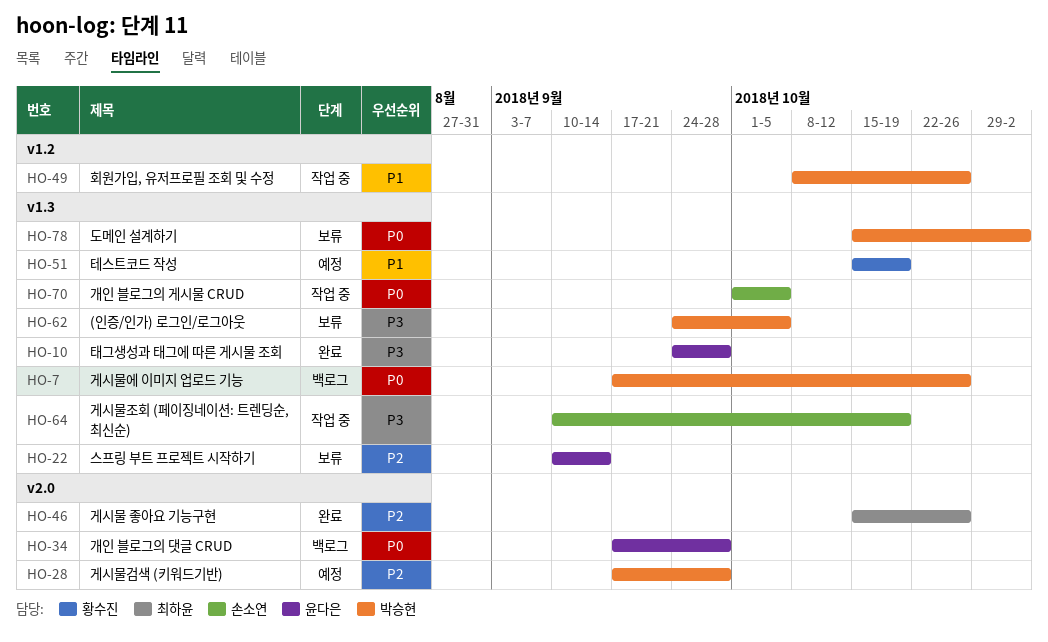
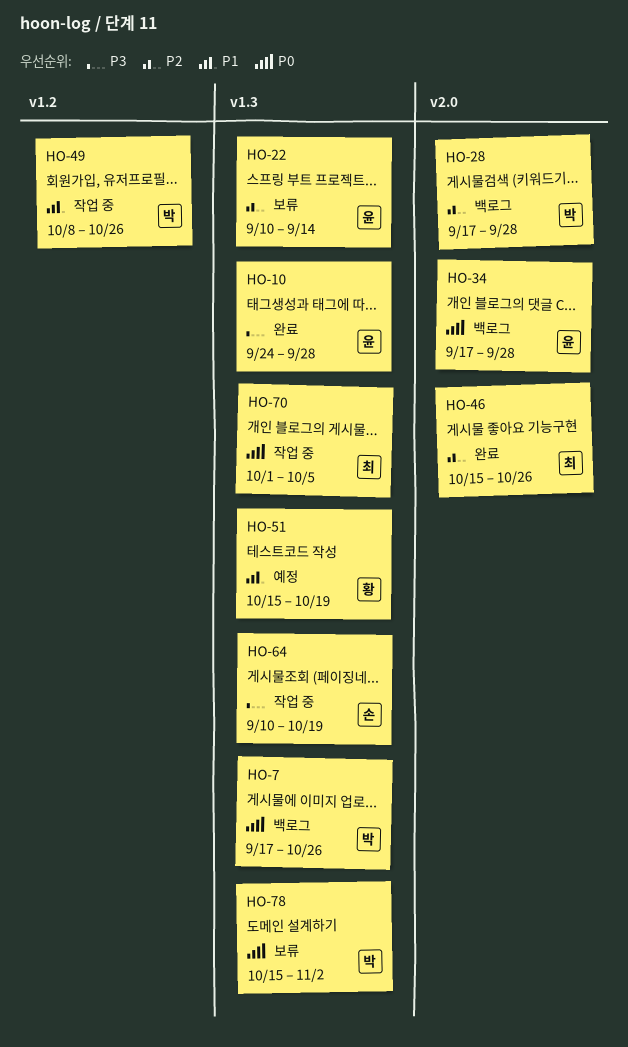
HO-28, status: 예정 -> 백로그
HO-62: present -> none
HO-70, owner: 손소연 -> 최하윤

